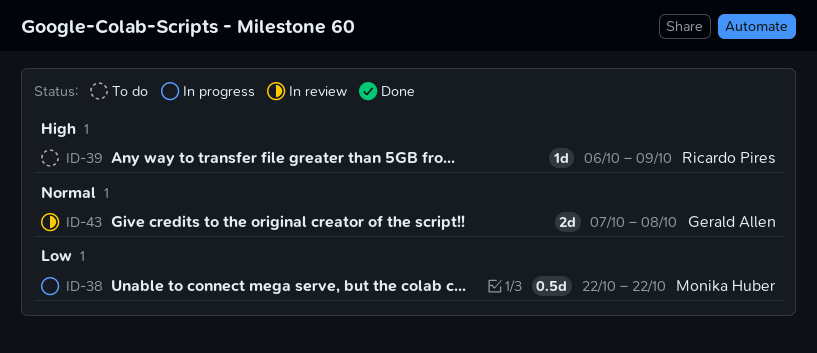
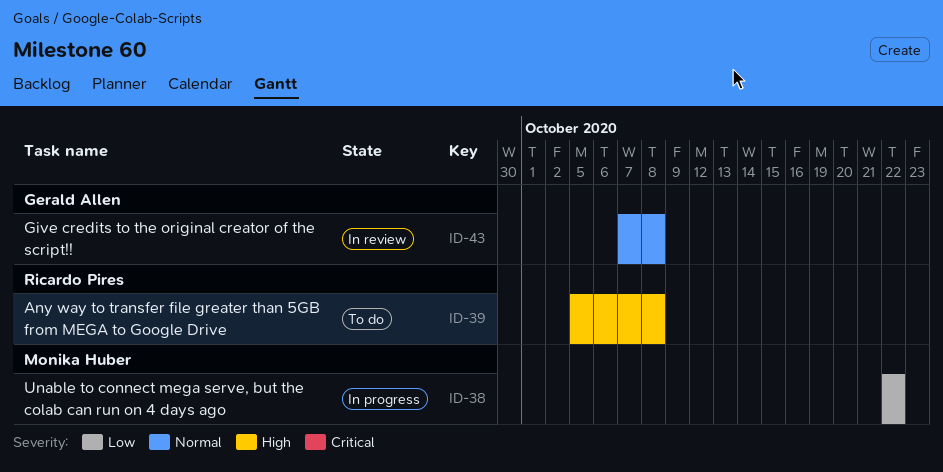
ID-39, start: Oct 6 -> Oct 5
ID-39, due: Oct 9 -> Oct 8

